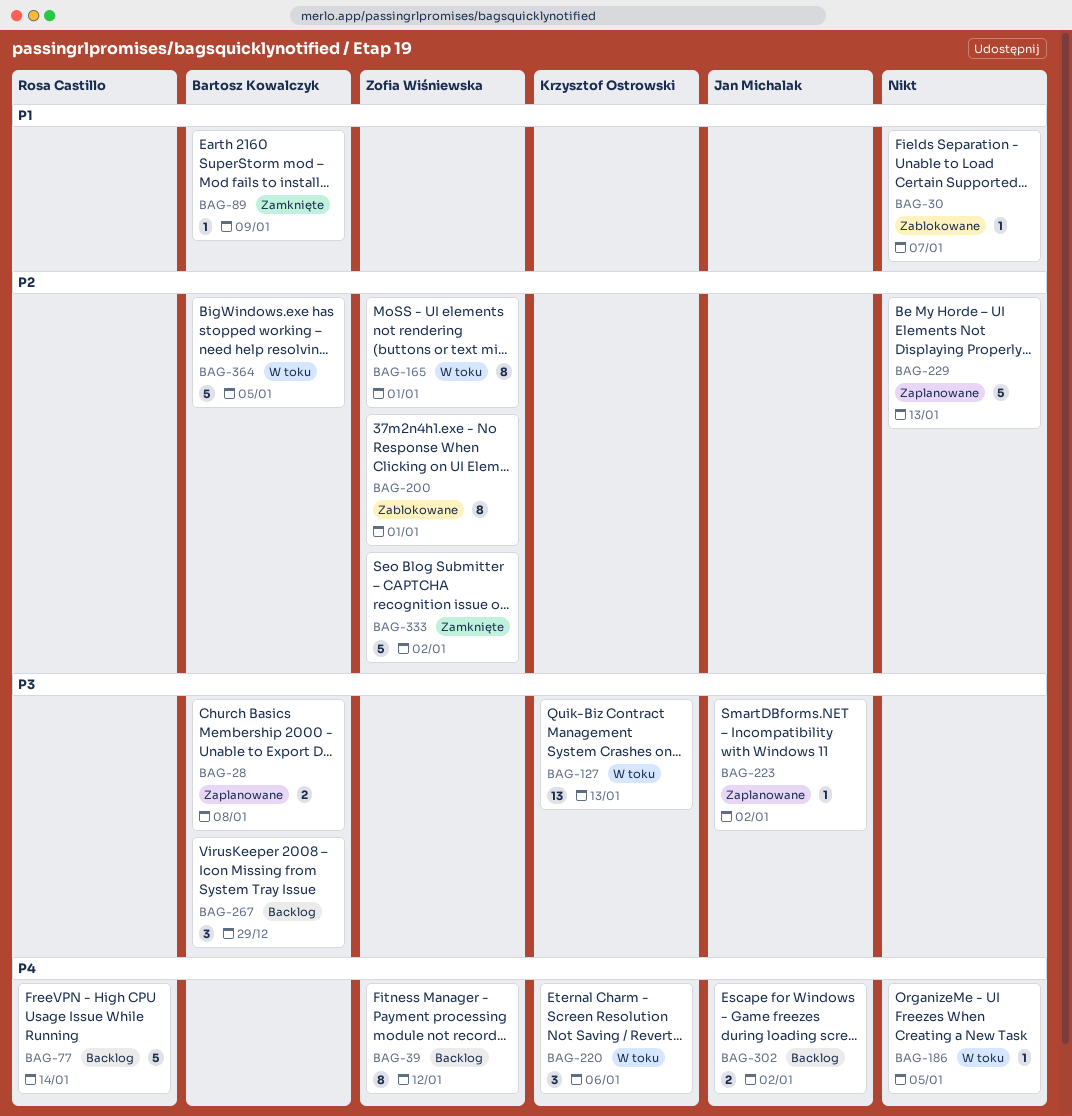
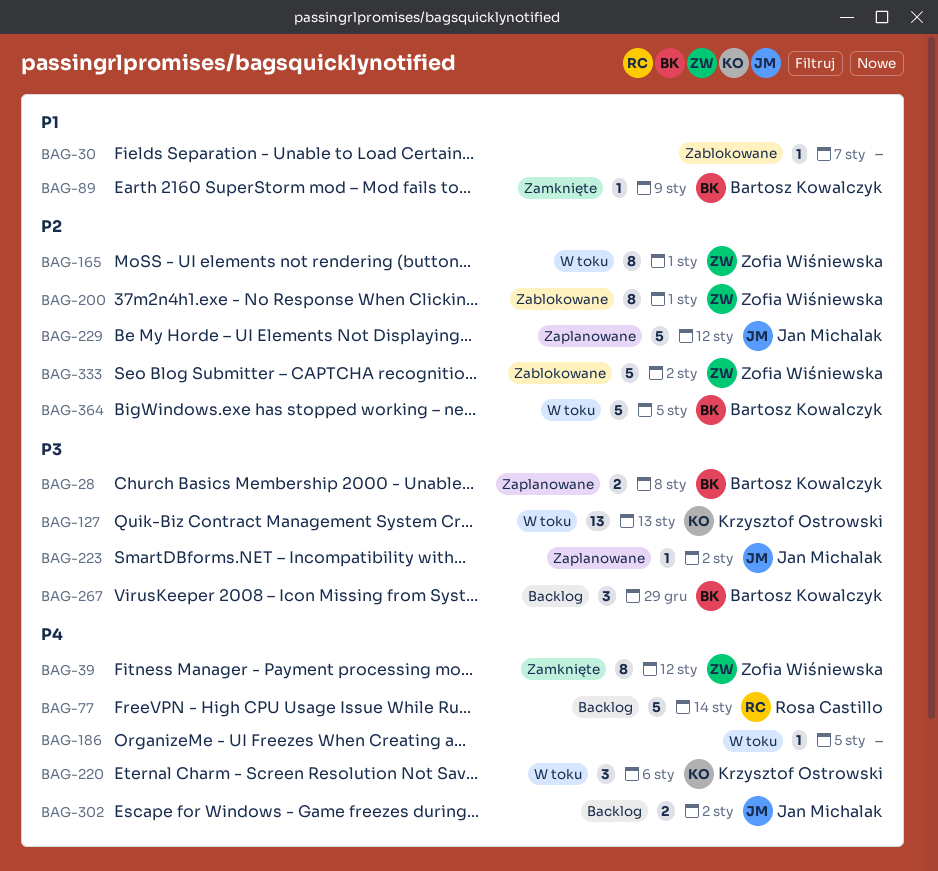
BAG-39, status: Backlog -> Zamknięte
BAG-229, owner: none -> Jan Michalak
BAG-229, due: Jan 13 -> Jan 12
BAG-333, status: Zamknięte -> Zablokowane

